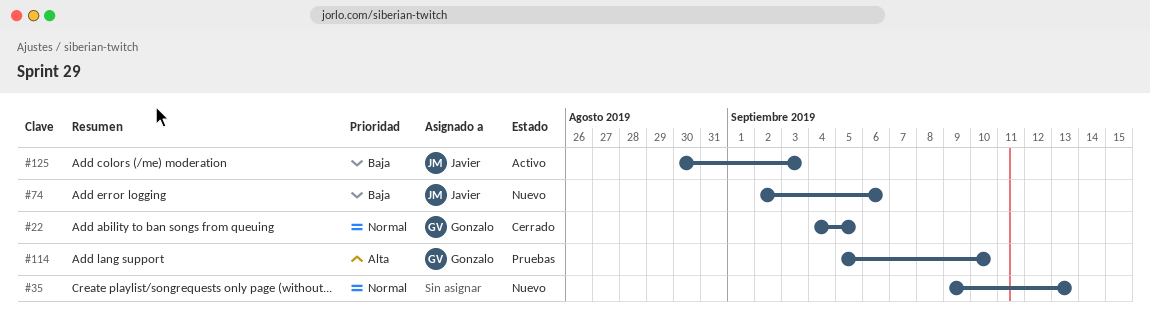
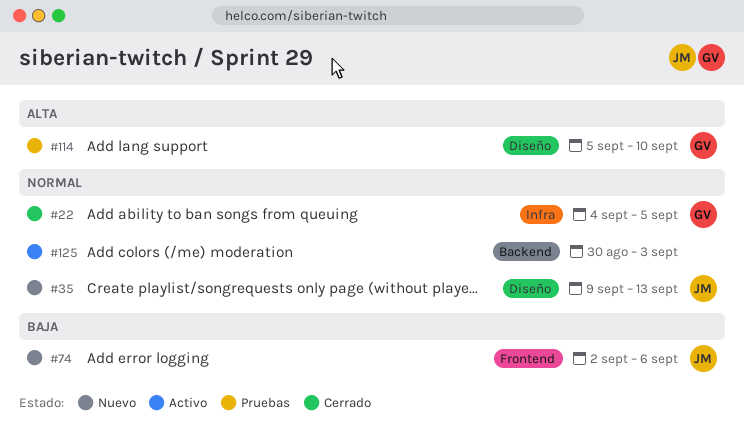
#35, owner: none -> Javier
#125, owner: Javier -> none
#125, priority: Baja -> Normal

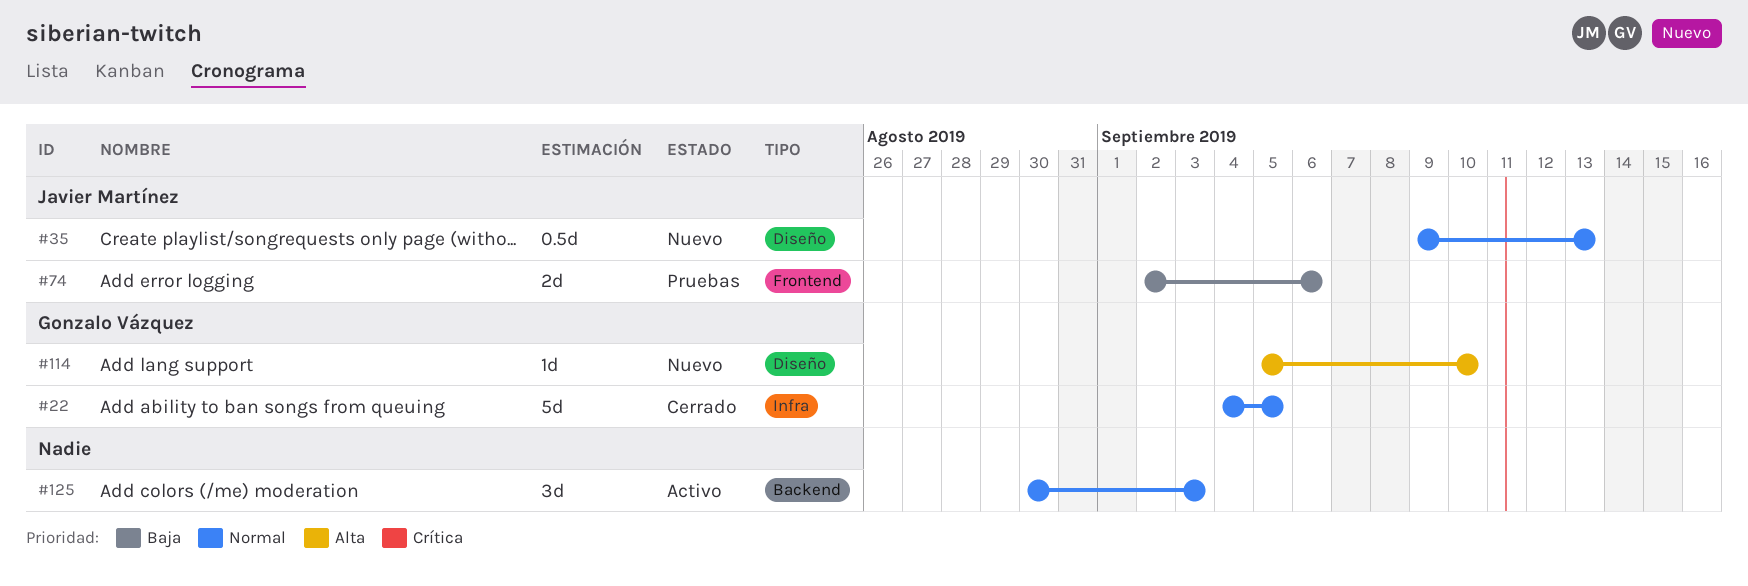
#74, status: Nuevo -> Pruebas
#114, status: Pruebas -> Nuevo

